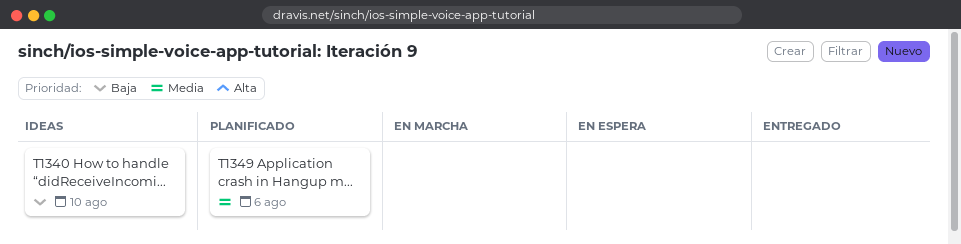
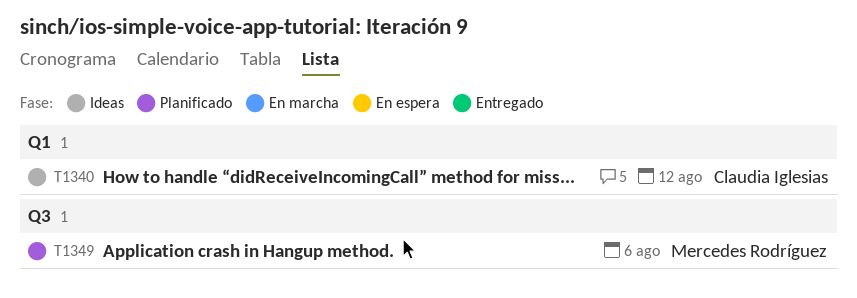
T1340, due: Aug 10 -> Aug 12

